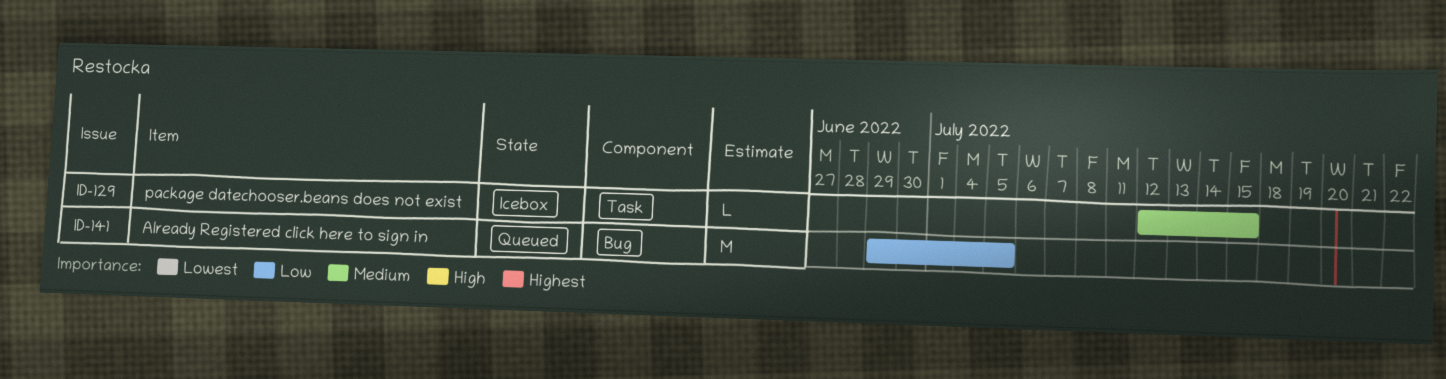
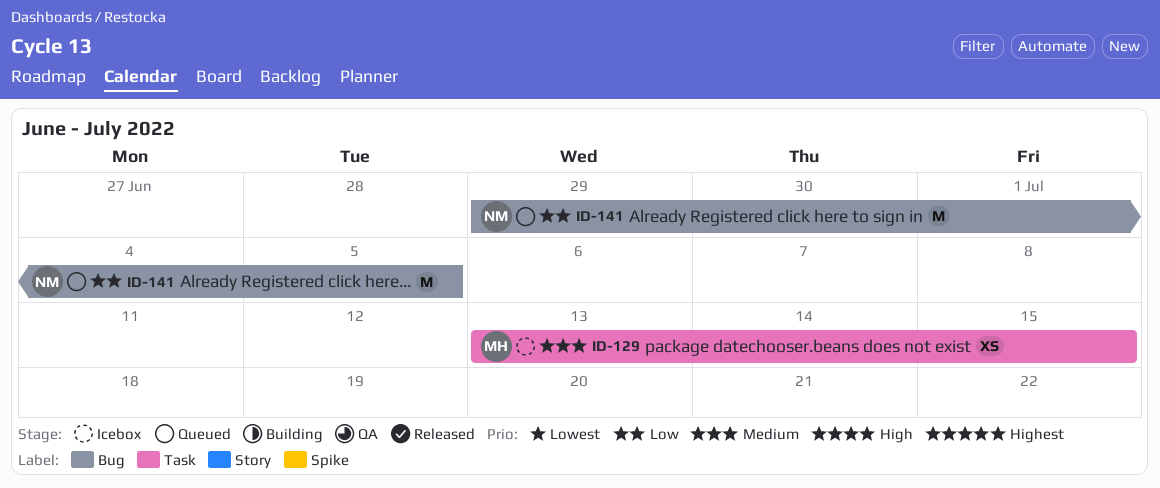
ID-129, estimate: L -> XS
ID-129, start: Jul 12 -> Jul 13

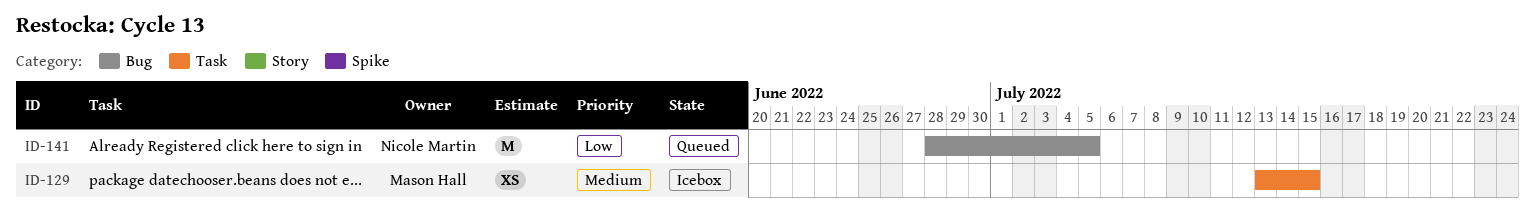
ID-141, start: Jun 29 -> Jun 28

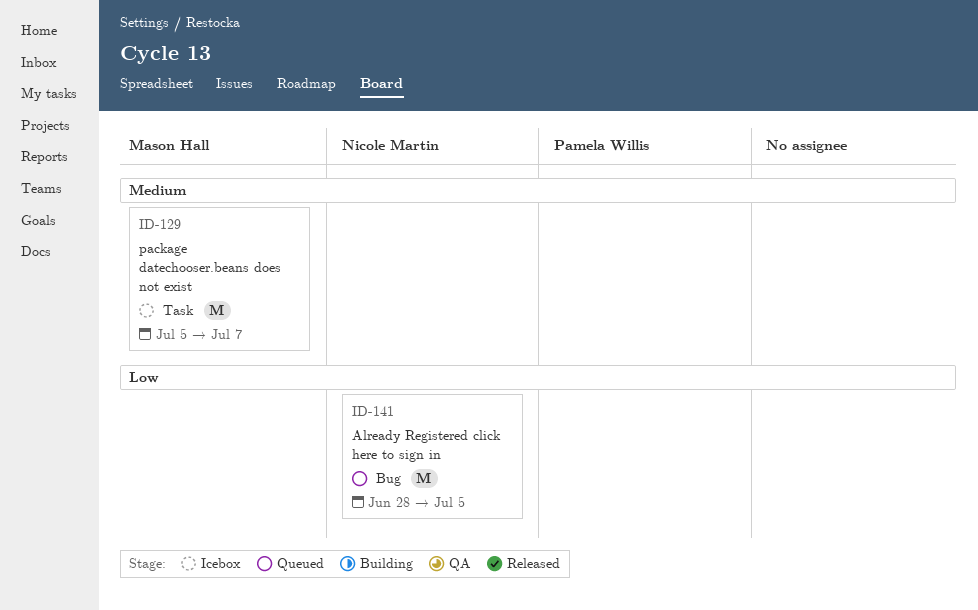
ID-129, estimate: XS -> M
ID-129, start: Jul 13 -> Jul 5
ID-129, due: Jul 15 -> Jul 7

